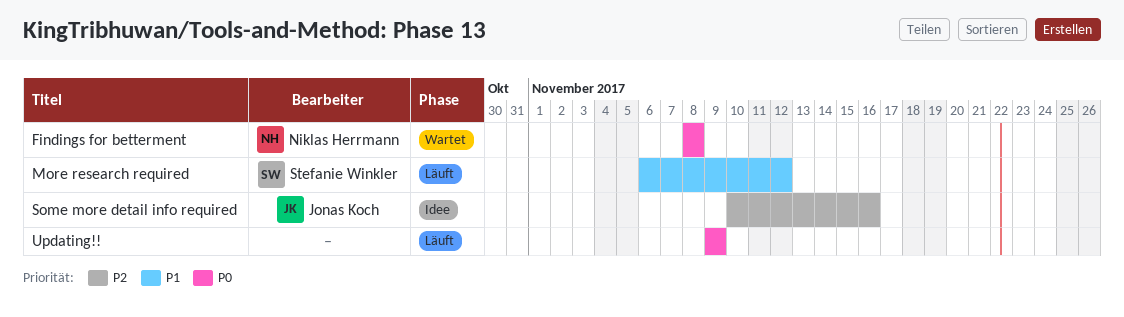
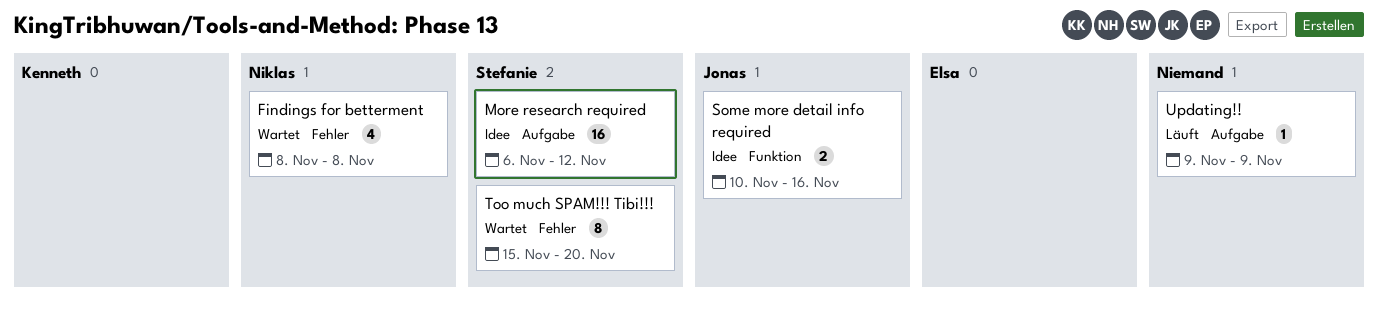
More research required, status: Läuft -> Idee
Too much SPAM!!! Tibi!!!: none -> present

